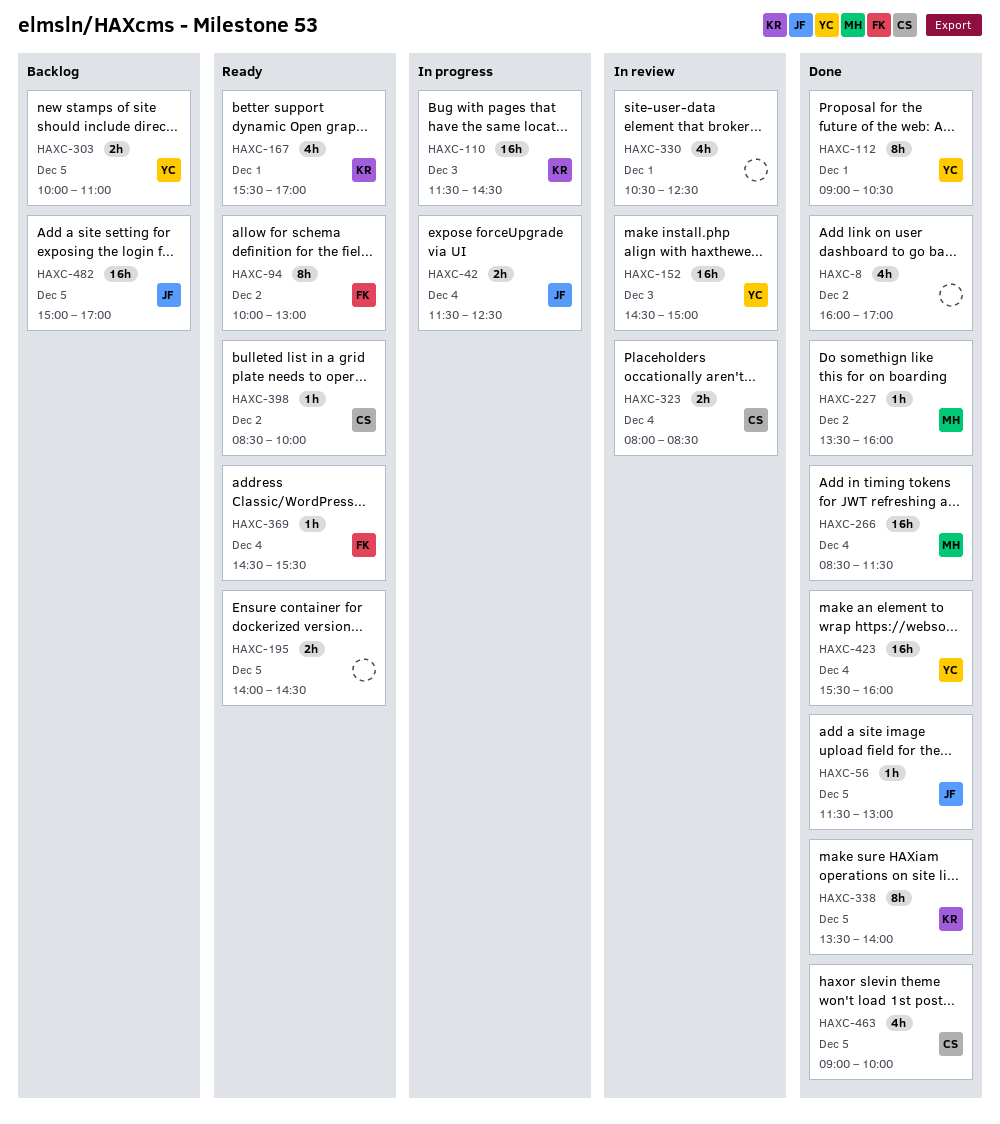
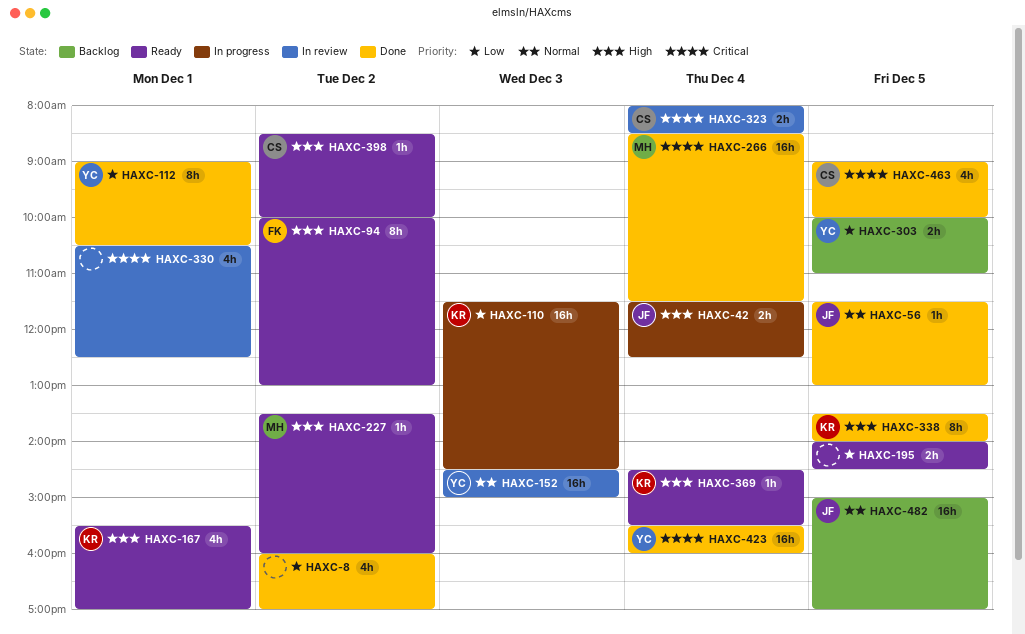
HAXC-227, status: Done -> Ready
HAXC-369, owner: FK -> KR

